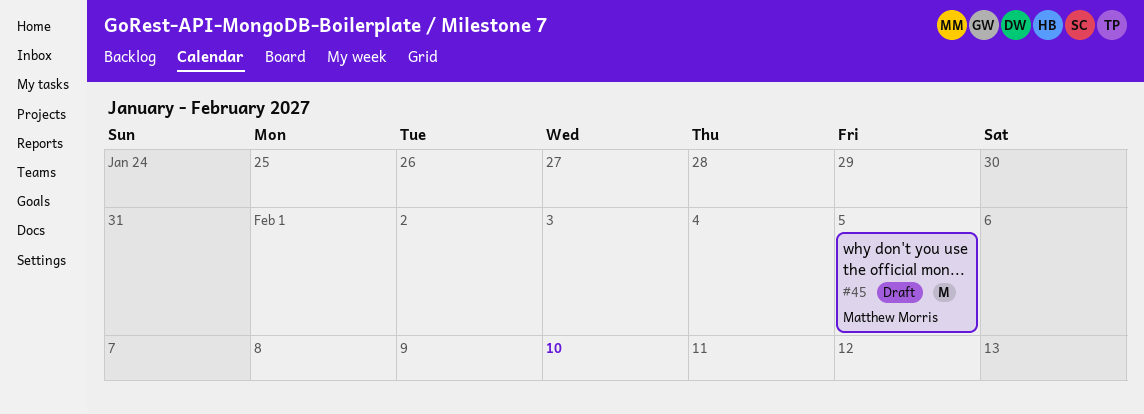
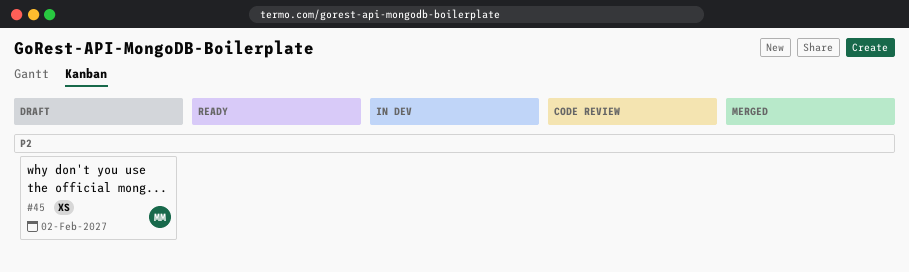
#45, estimate: M -> XS
#45, due: Feb 5 -> Feb 2

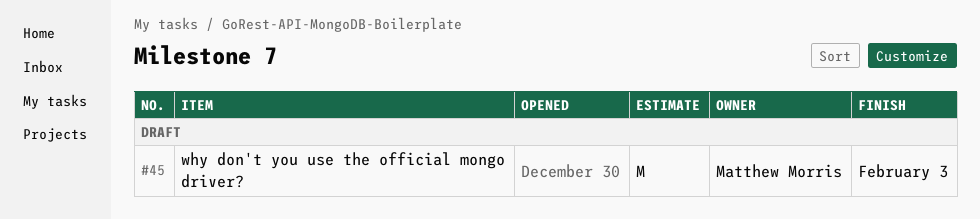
#45, estimate: XS -> M
#45, due: Feb 2 -> Feb 3

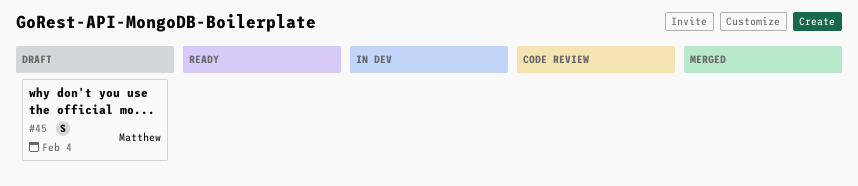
#45, estimate: M -> S
#45, due: Feb 3 -> Feb 4

